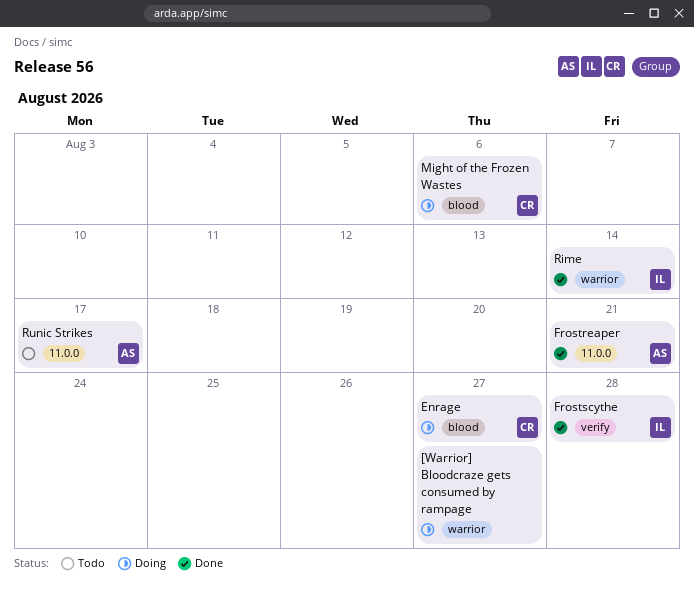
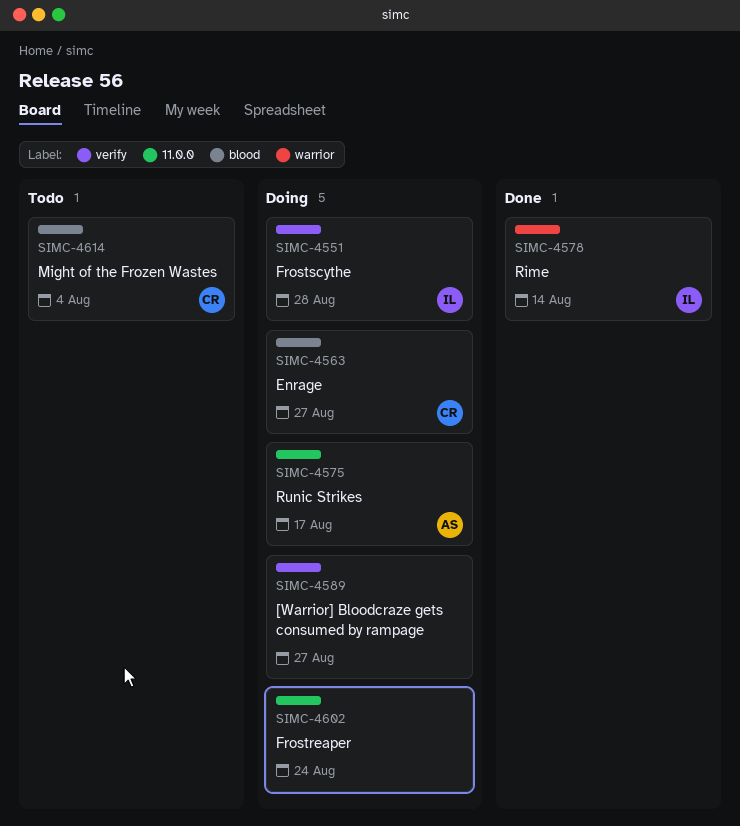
[Warrior] Bloodcraze gets consumed by rampage, label: warrior -> verify
Frostreaper, status: Done -> Doing
Frostreaper, owner: AS -> none
Frostreaper, due: Aug 21 -> Aug 24
Frostscythe, status: Done -> Doing
Might of the Frozen Wastes, status: Doing -> Todo
Might of the Frozen Wastes, due: Aug 6 -> Aug 4
Runic Strikes, status: Todo -> Doing

